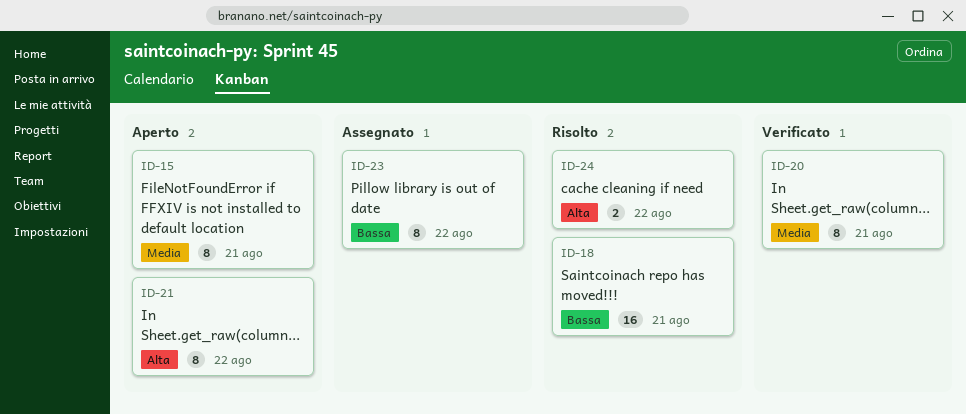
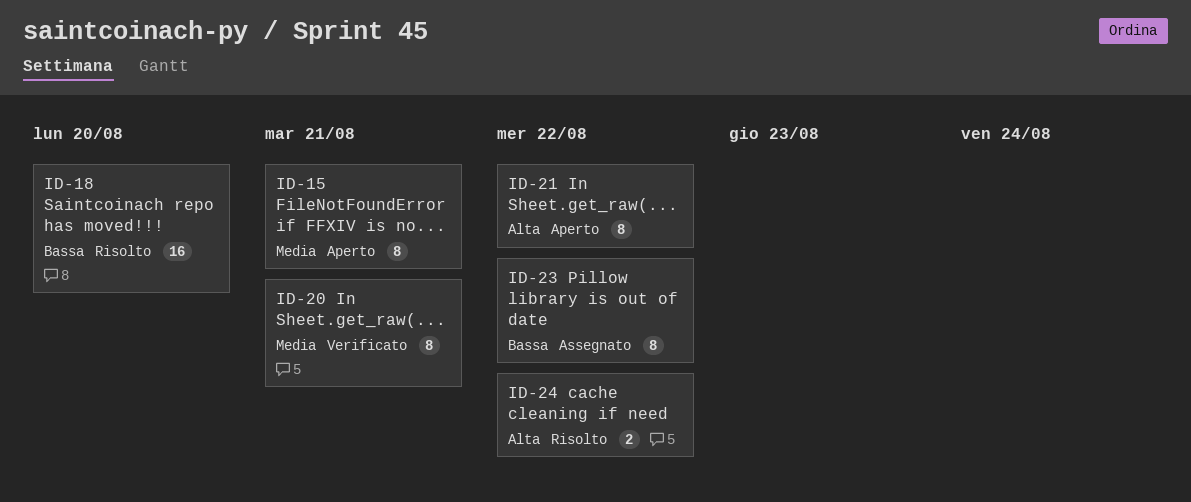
ID-18, due: Aug 21 -> Aug 20

